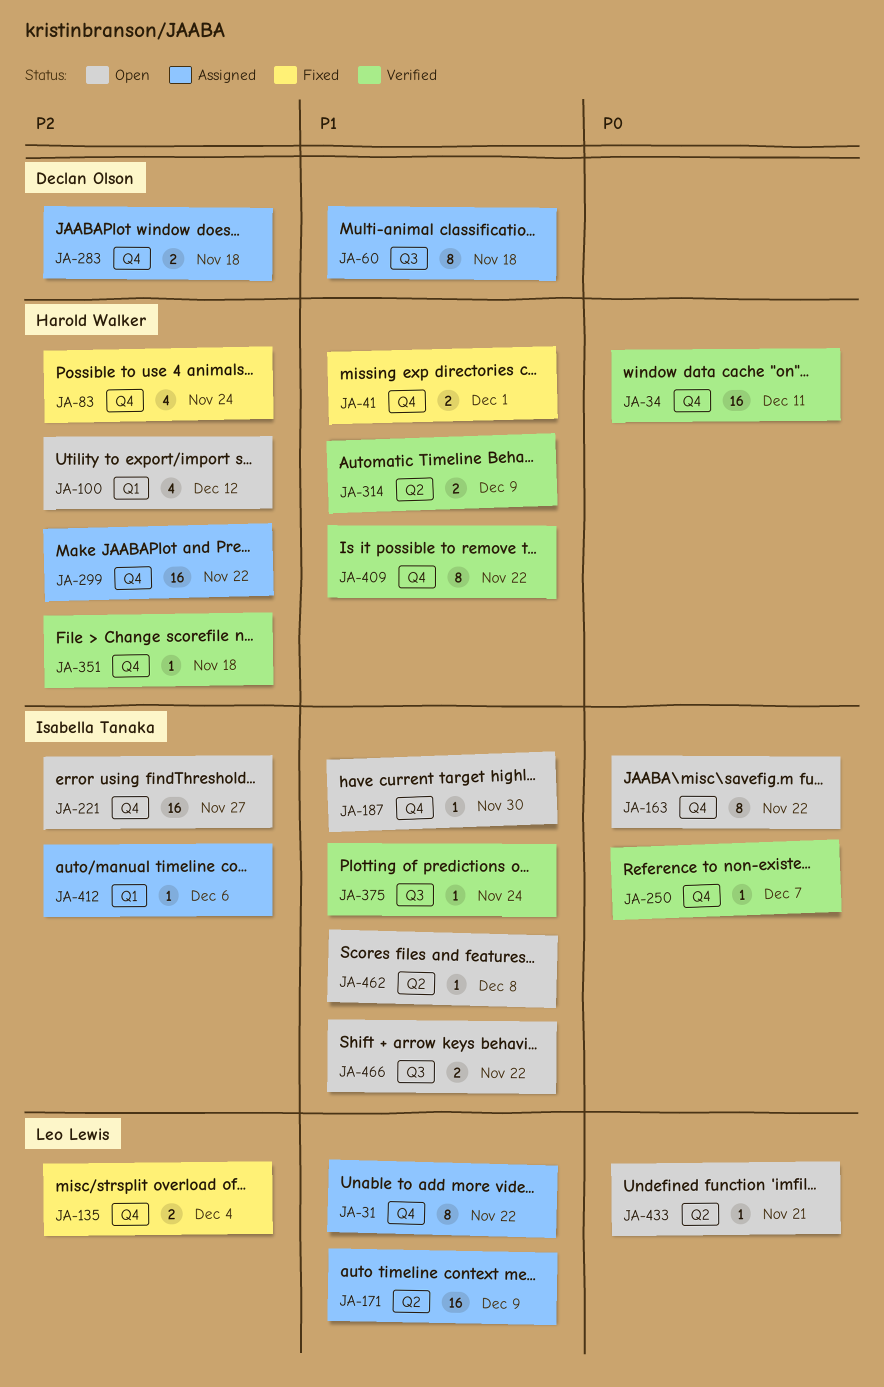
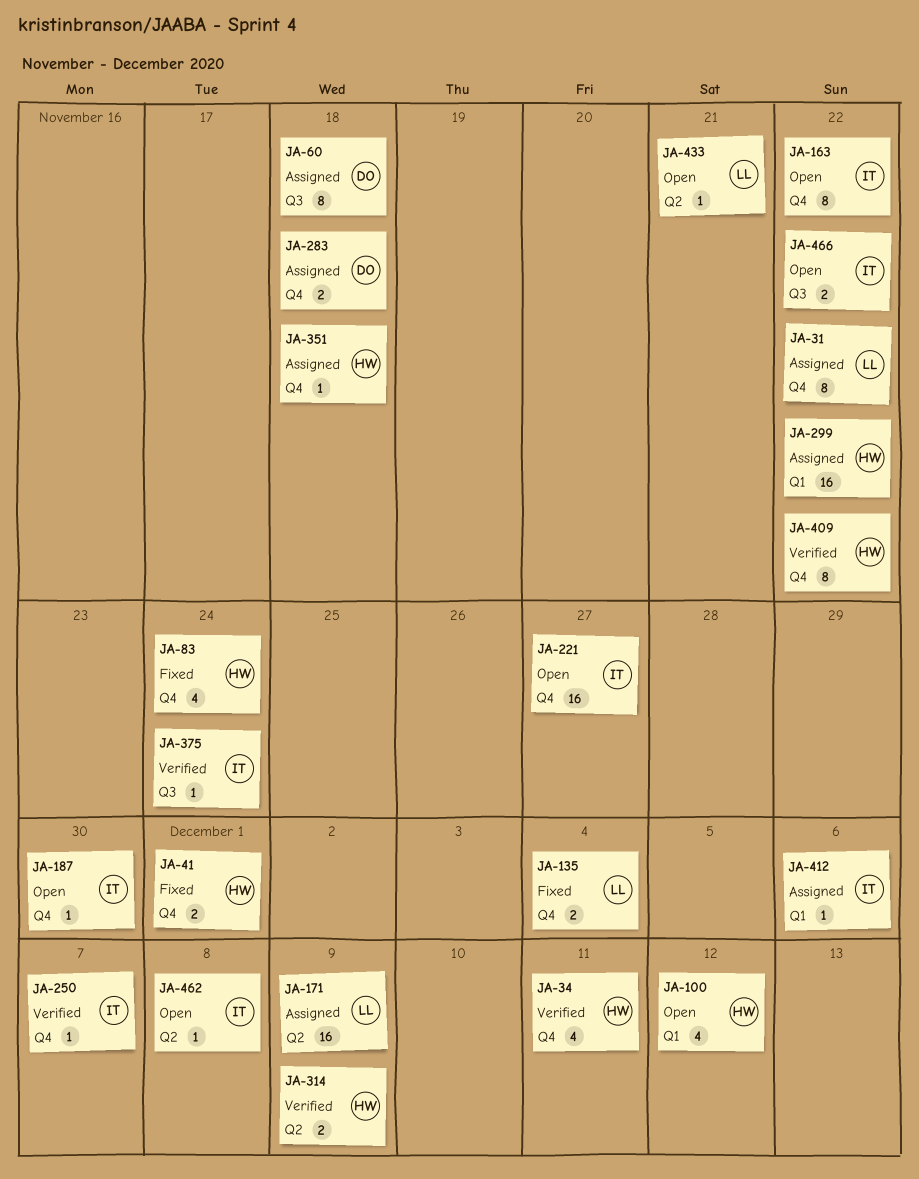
JA-34, estimate: 16 -> 4
JA-299, label: Q4 -> Q1
JA-351, status: Verified -> Assigned

